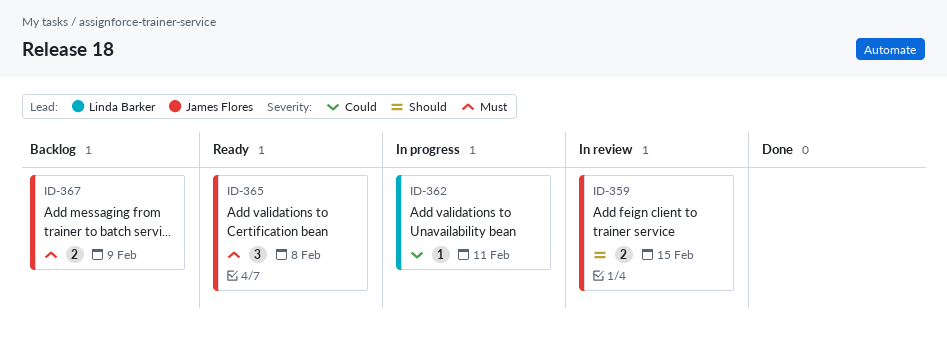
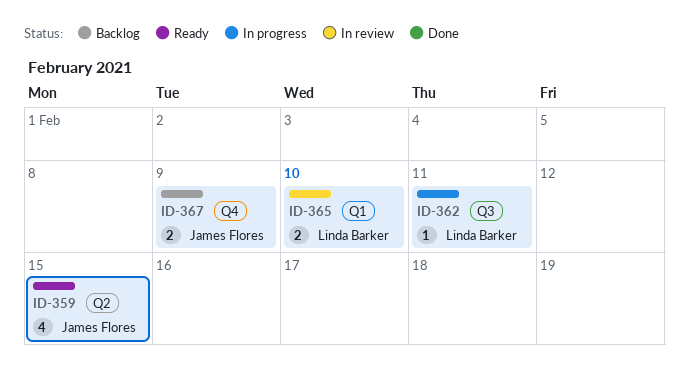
ID-359, status: In review -> Ready
ID-359, estimate: 2 -> 4
ID-365, status: Ready -> In review
ID-365, owner: James Flores -> Linda Barker
ID-365, estimate: 3 -> 2
ID-365, due: Feb 8 -> Feb 10

